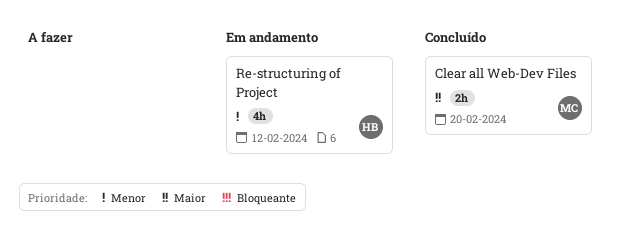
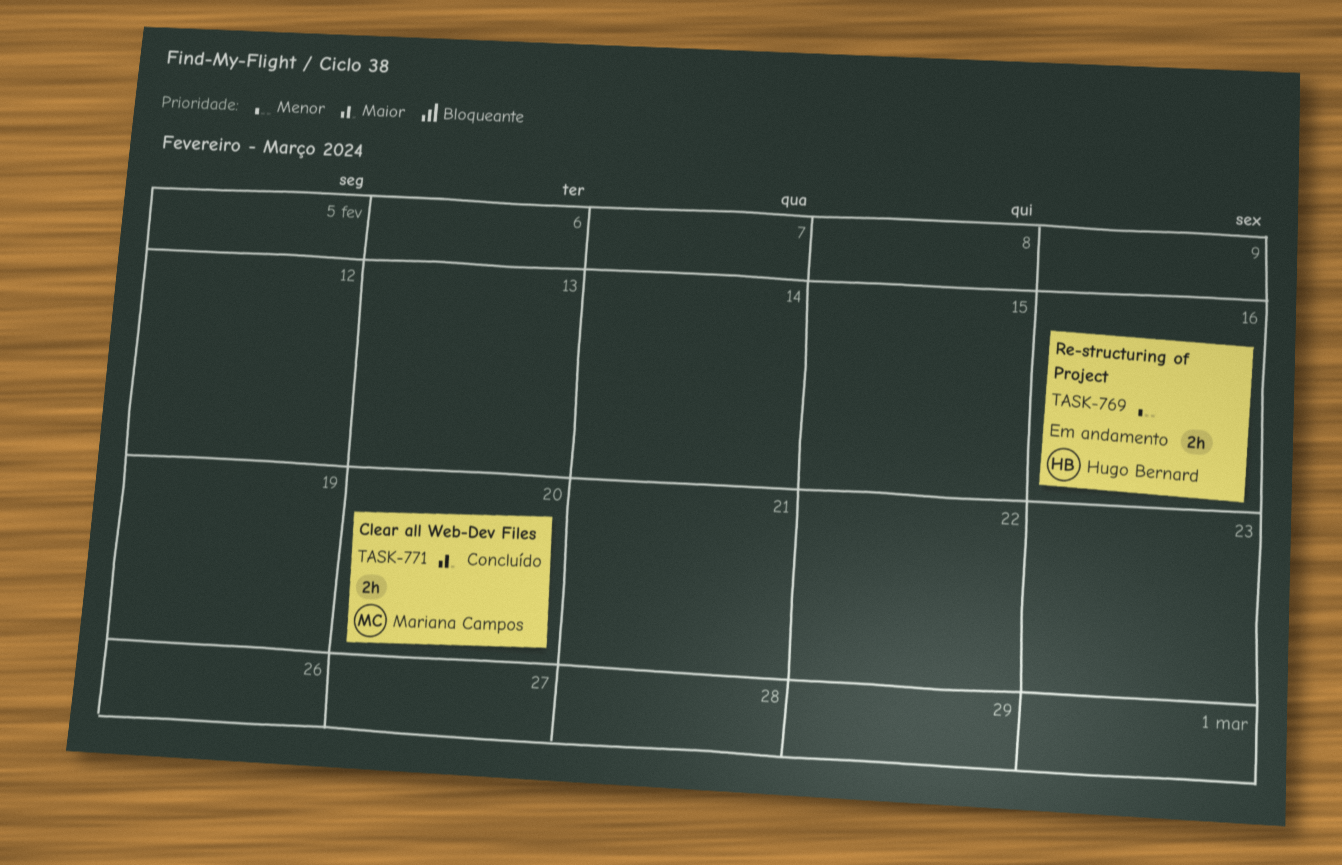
Re-structuring of Project, estimate: 4h -> 2h
Re-structuring of Project, due: Feb 12 -> Feb 16

